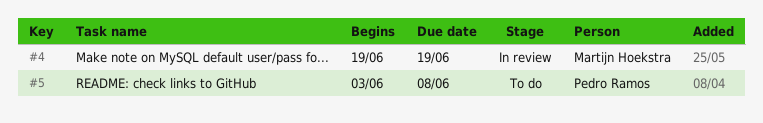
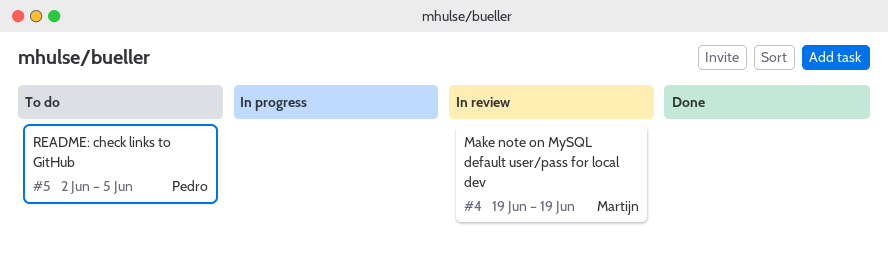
#5, start: Jun 3 -> Jun 2
#5, due: Jun 8 -> Jun 5

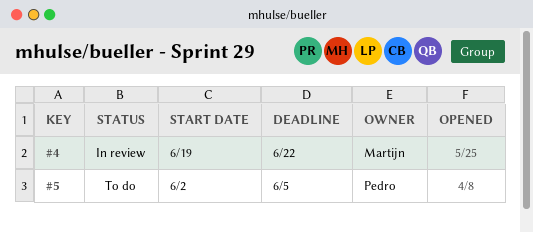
#4, due: Jun 19 -> Jun 22

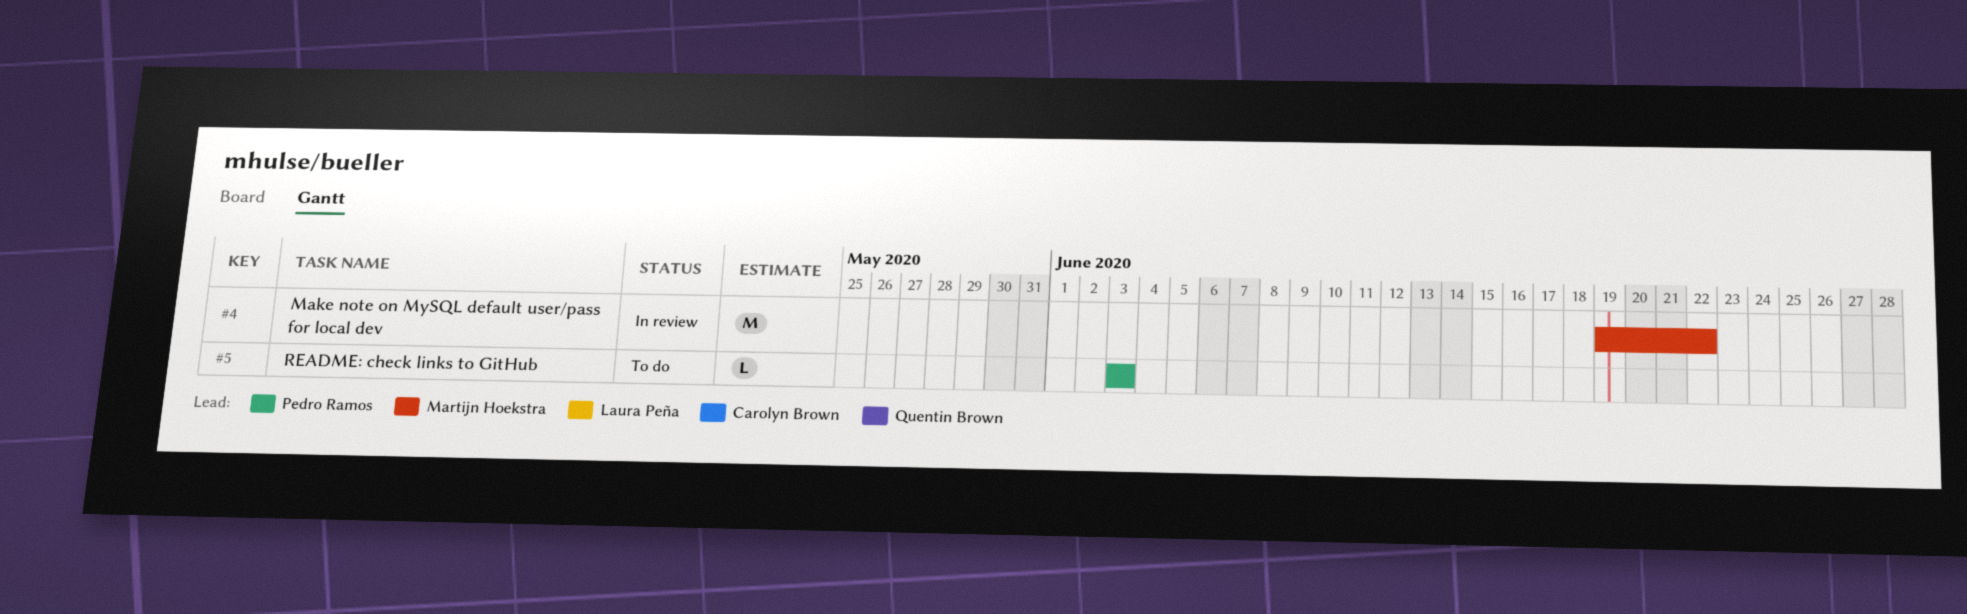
#5, start: Jun 2 -> Jun 3
#5, due: Jun 5 -> Jun 3

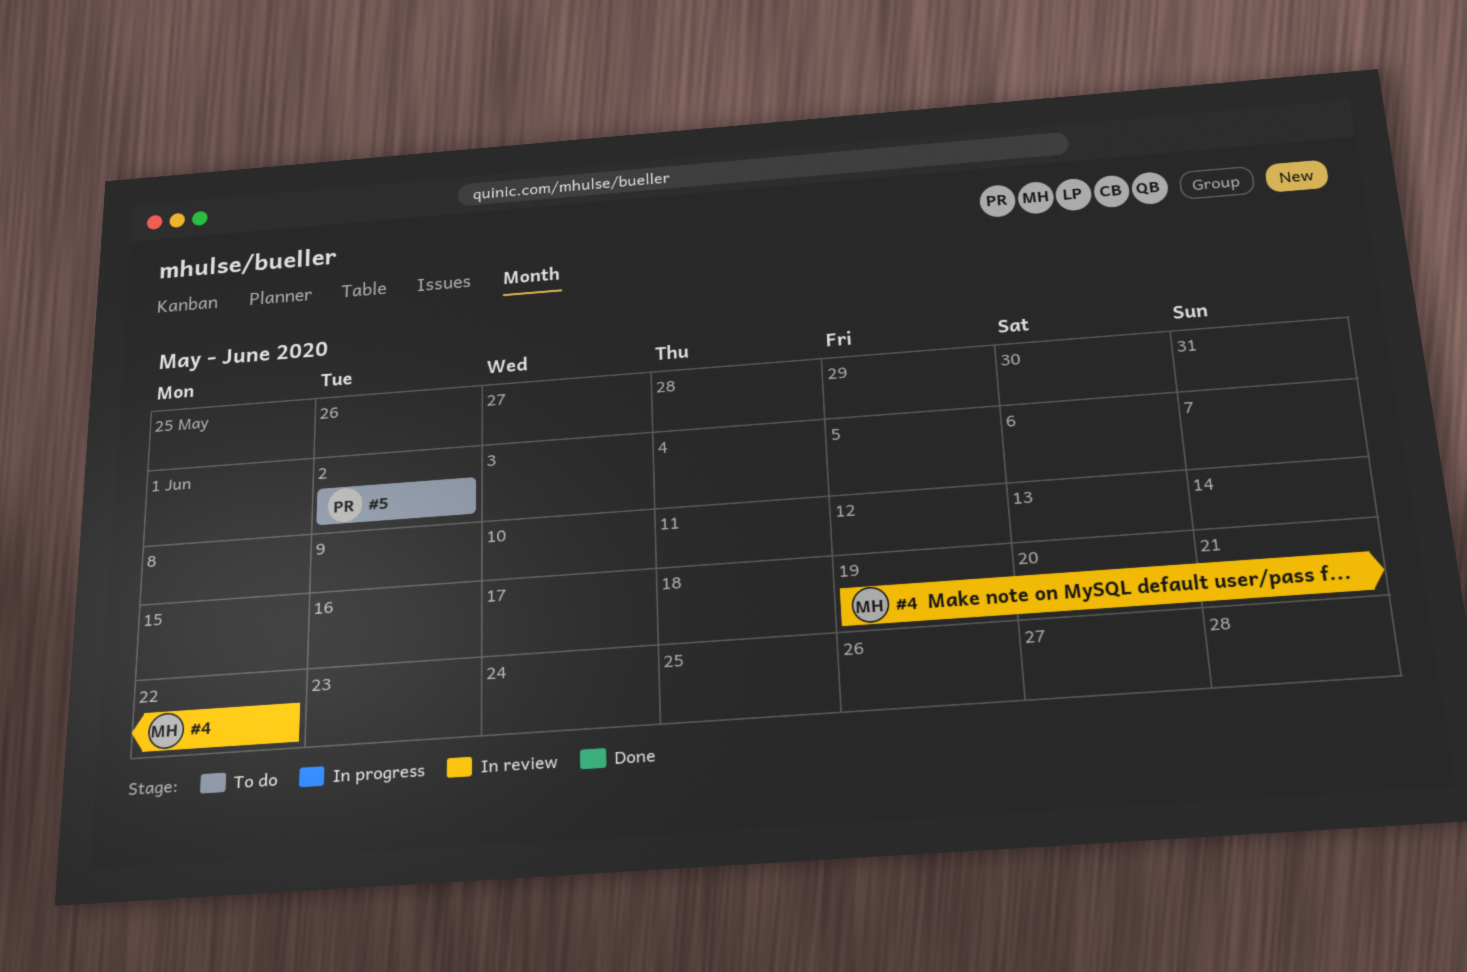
#5, start: Jun 3 -> Jun 2
#5, due: Jun 3 -> Jun 2

